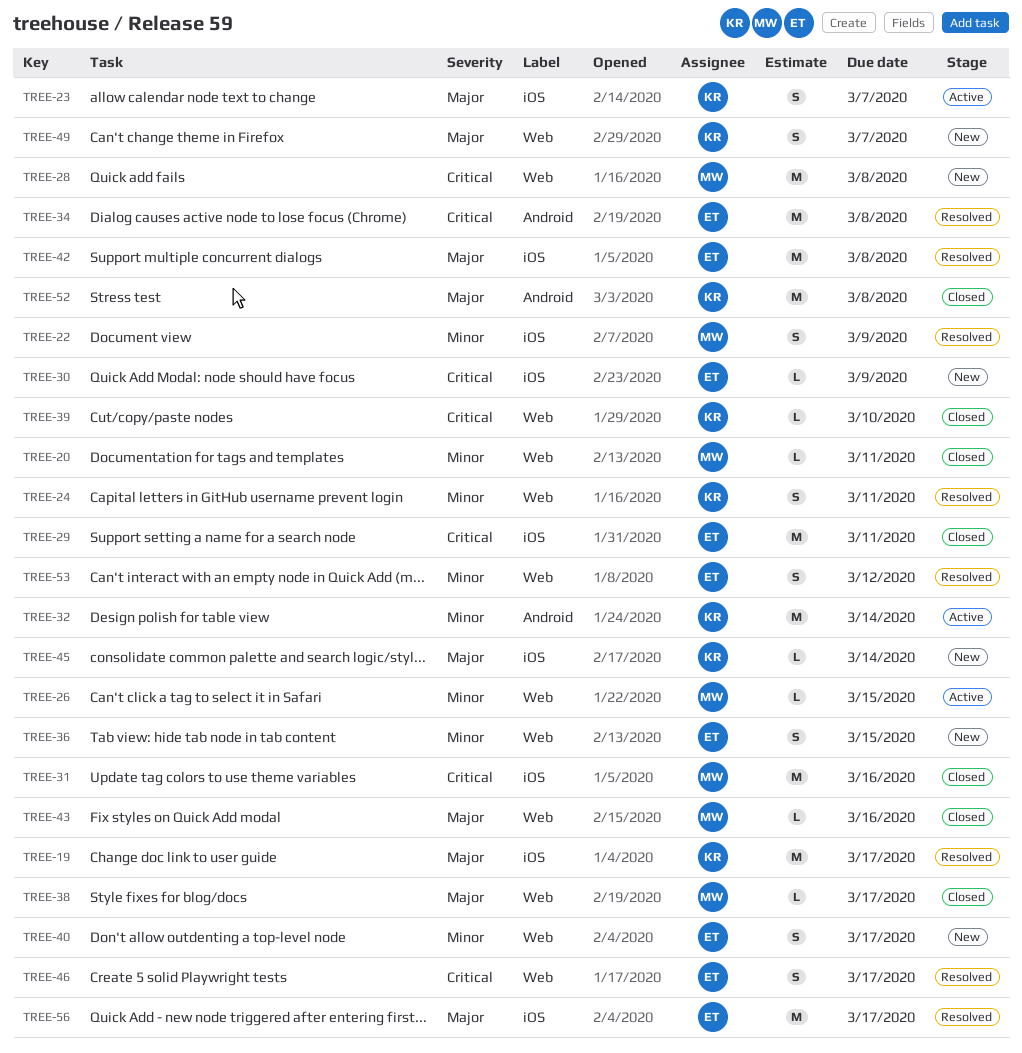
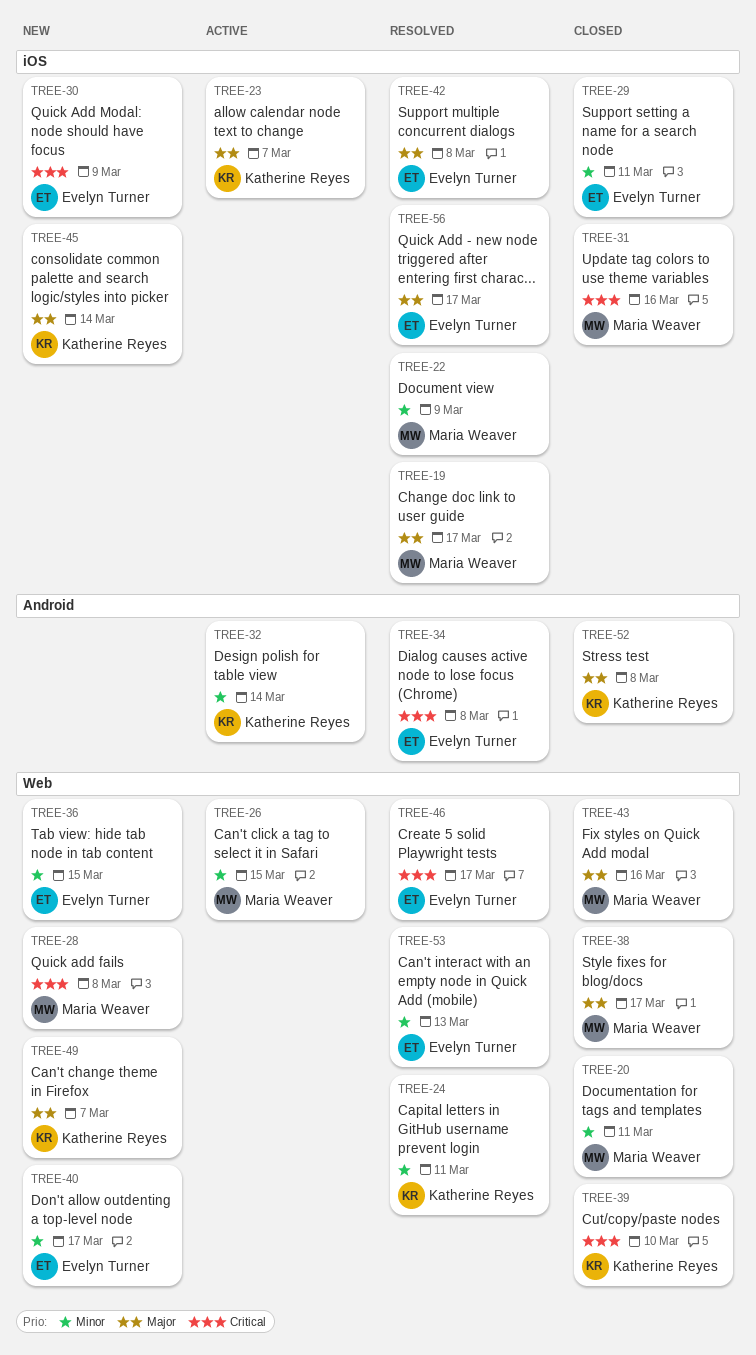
TREE-19, owner: Katherine Reyes -> Maria Weaver
TREE-29, priority: Critical -> Minor
TREE-53, due: Mar 12 -> Mar 13

